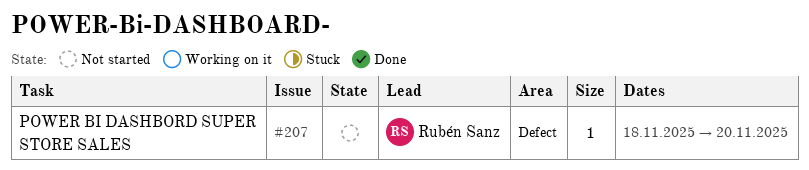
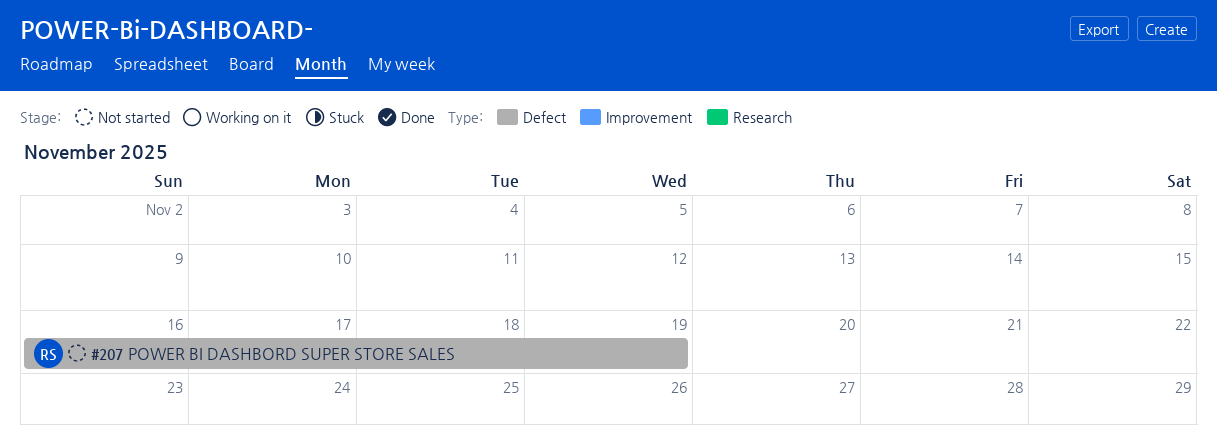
#207, start: Nov 18 -> Nov 16
#207, due: Nov 20 -> Nov 19

